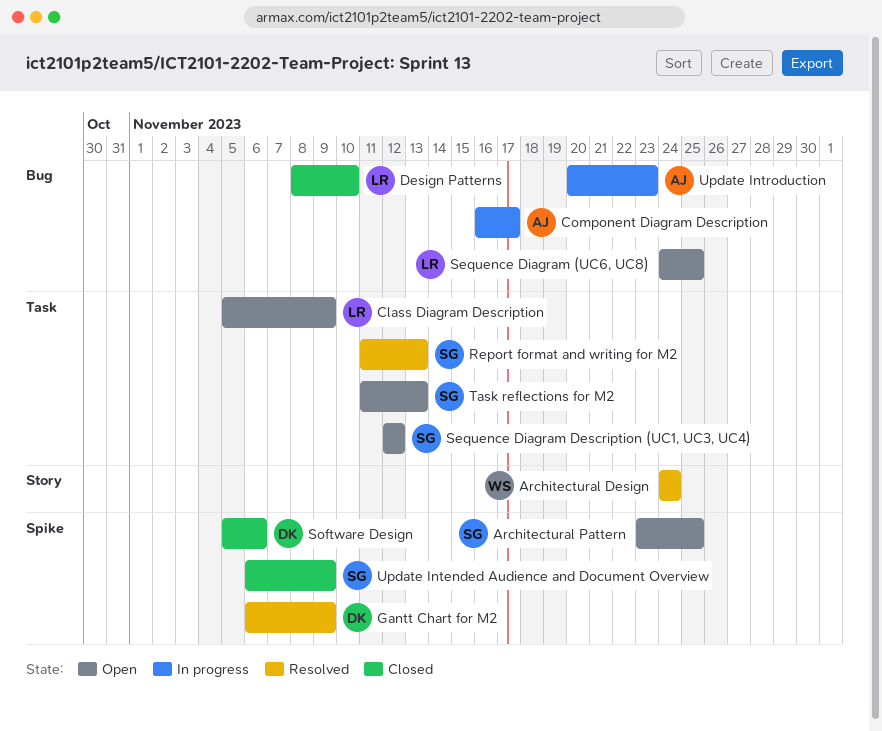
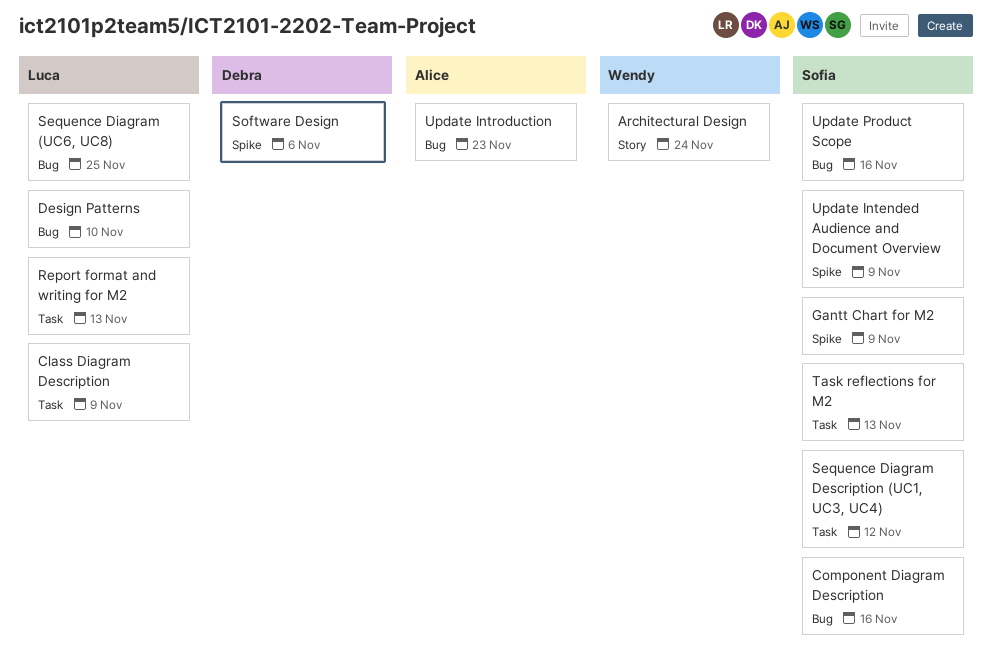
Architectural Pattern: present -> none
Component Diagram Description, owner: Alice -> Sofia
Component Diagram Description, due: Nov 17 -> Nov 16
Gantt Chart for M2, owner: Debra -> Sofia
Report format and writing for M2, owner: Sofia -> Luca
Update Product Scope: none -> present

